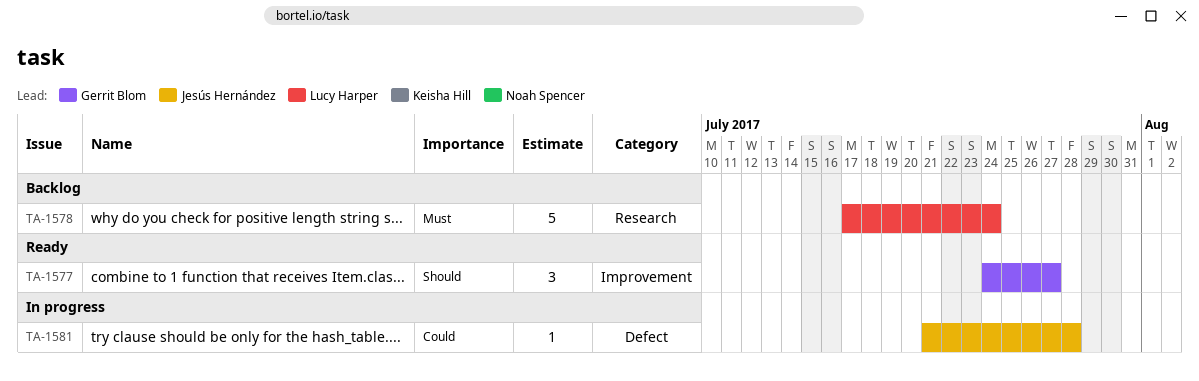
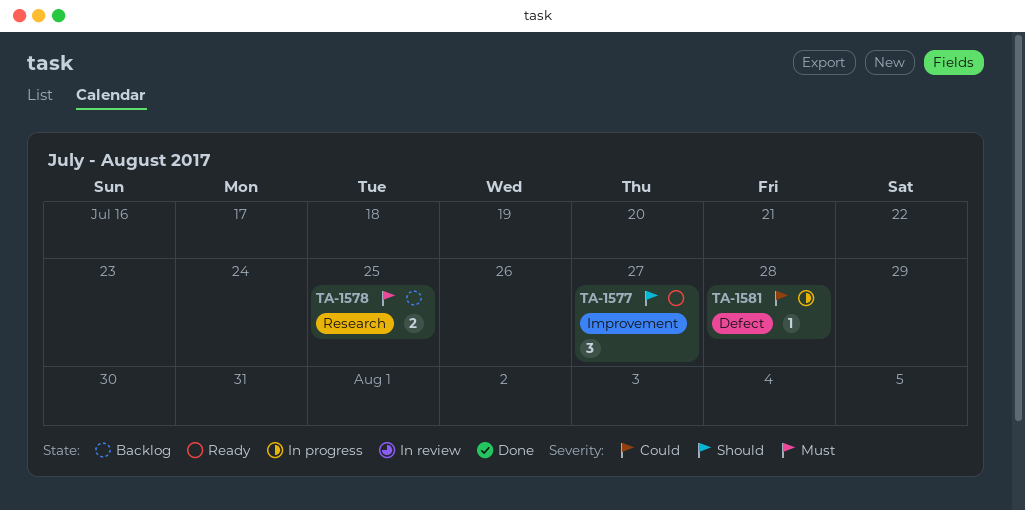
TA-1578, estimate: 5 -> 2
TA-1578, due: Jul 24 -> Jul 25

